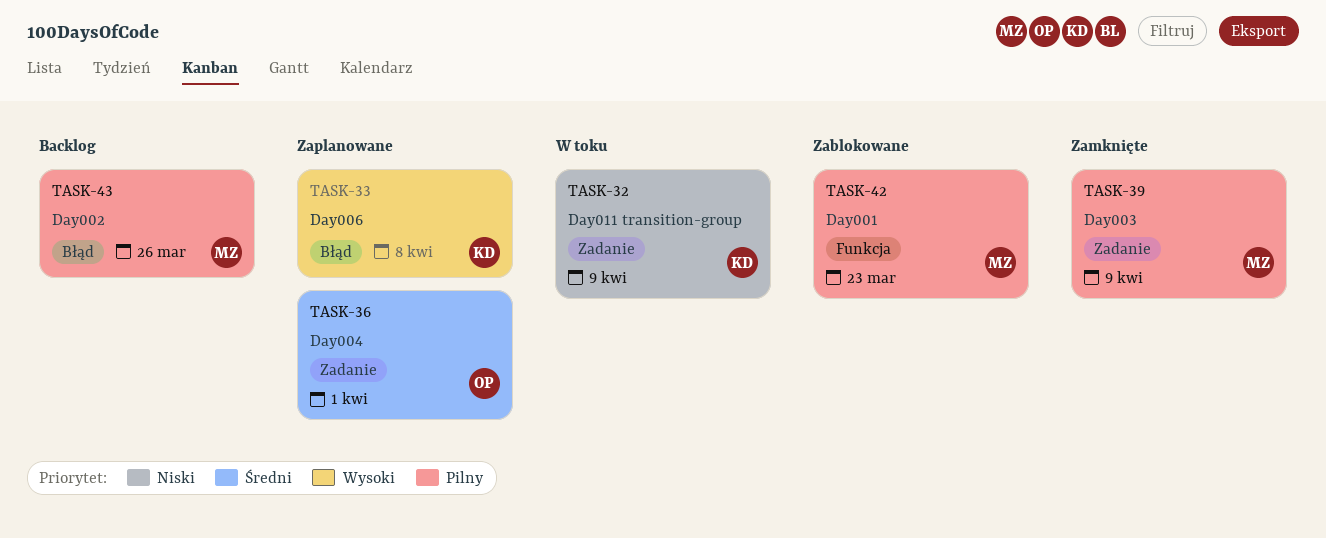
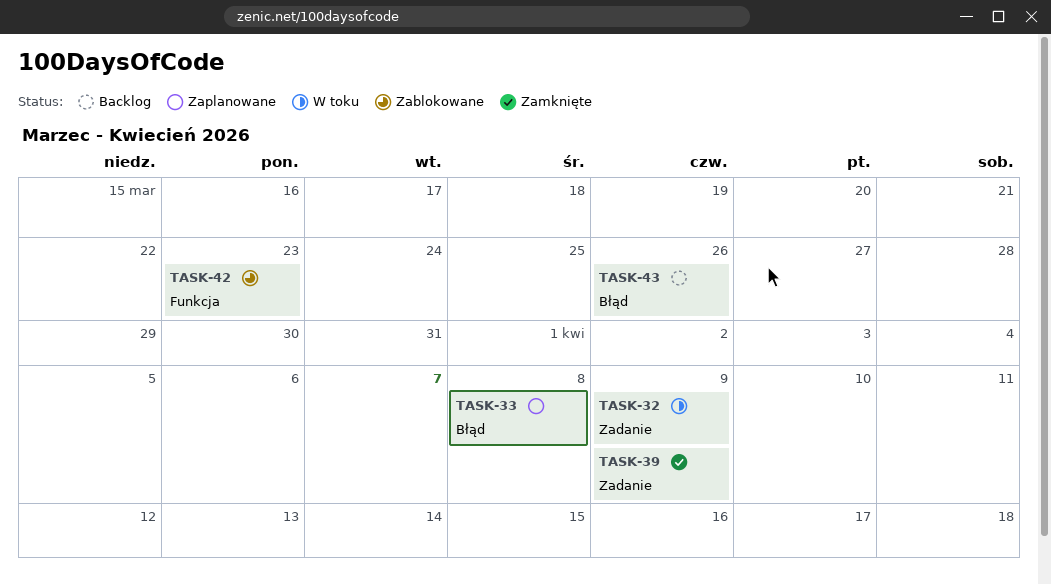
TASK-36: present -> none

